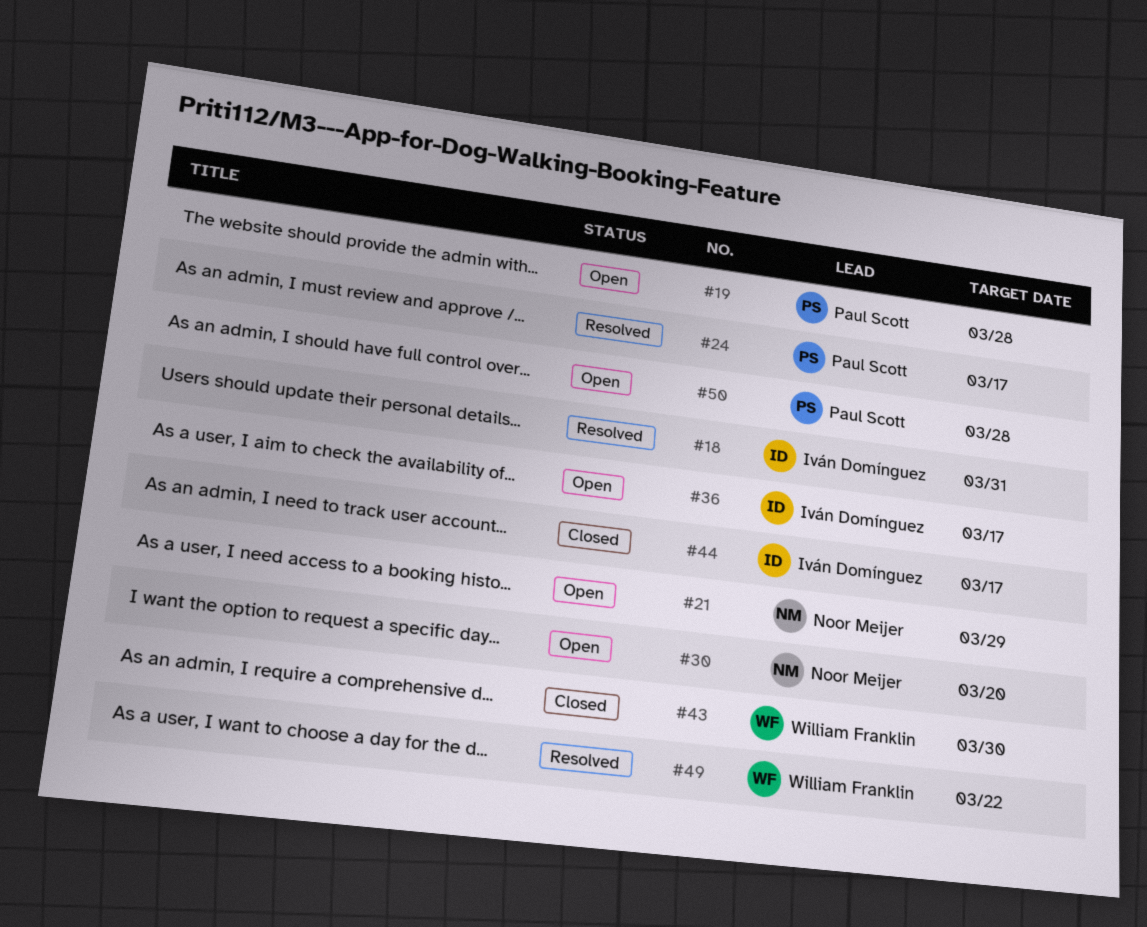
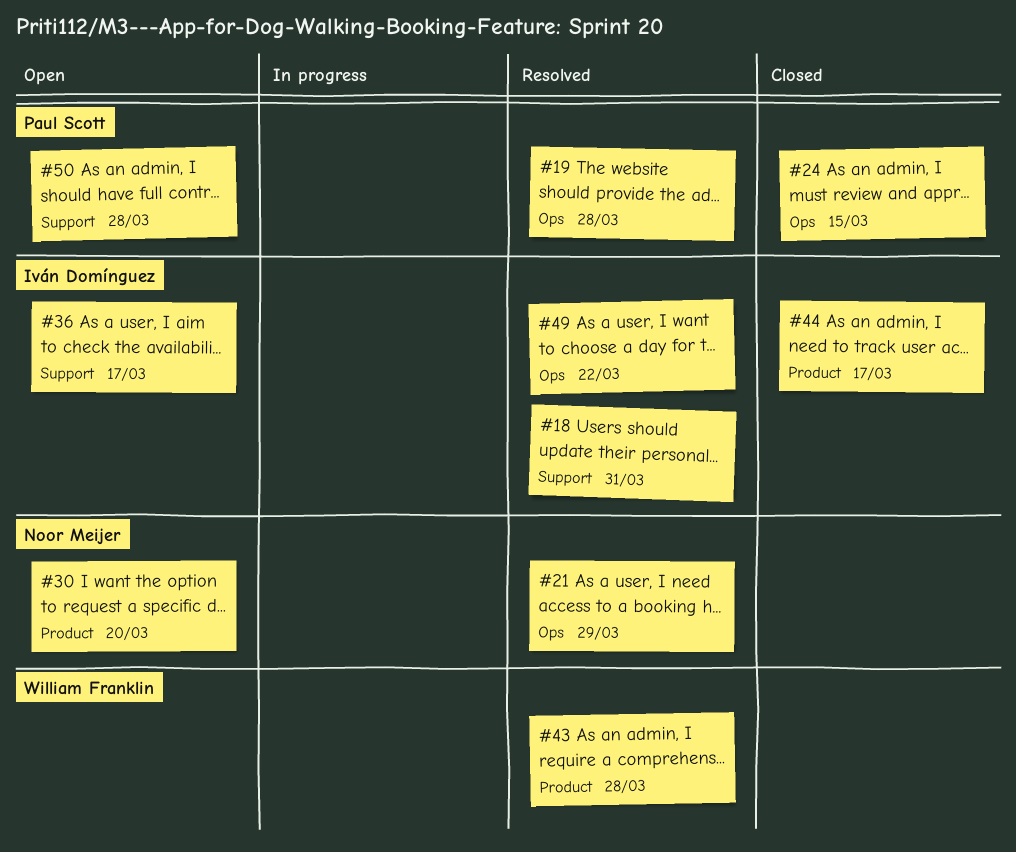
#19, status: Open -> Resolved
#21, status: Open -> Resolved
#24, status: Resolved -> Closed
#24, due: Mar 17 -> Mar 15
#43, status: Closed -> Resolved
#43, due: Mar 30 -> Mar 28
#49, owner: William Franklin -> Iván Domínguez

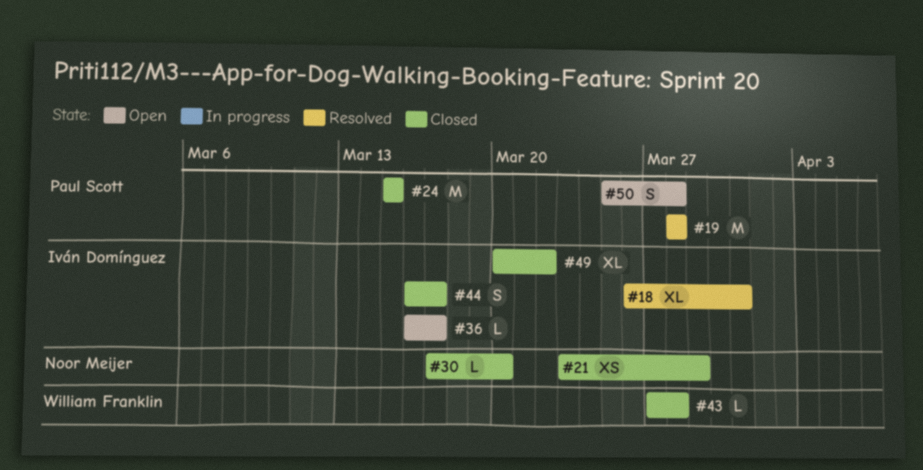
#21, status: Resolved -> Closed
#30, status: Open -> Closed
#43, status: Resolved -> Closed
#49, status: Resolved -> Closed

